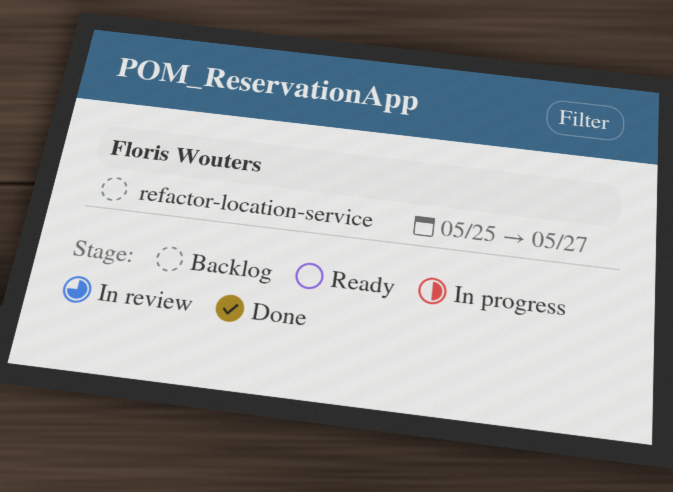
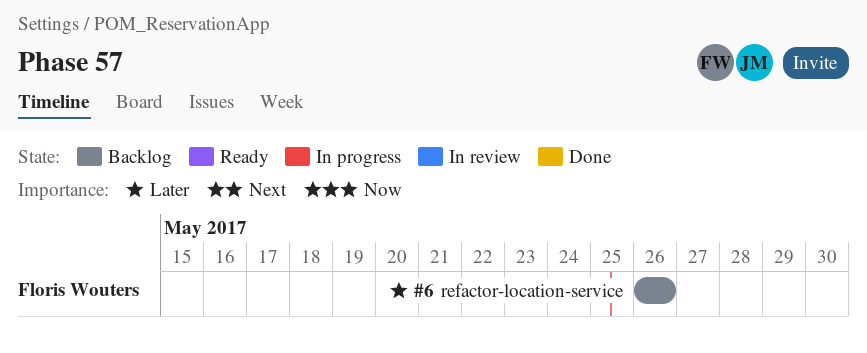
refactor-location-service, start: May 25 -> May 26
refactor-location-service, due: May 27 -> May 26

